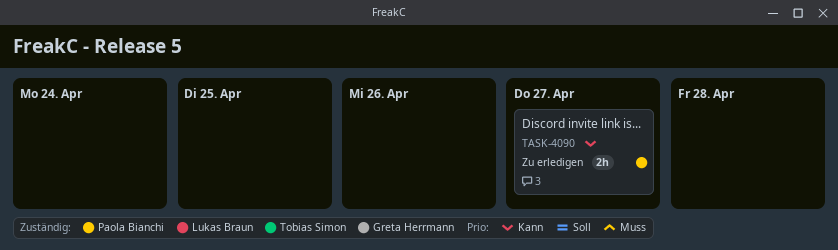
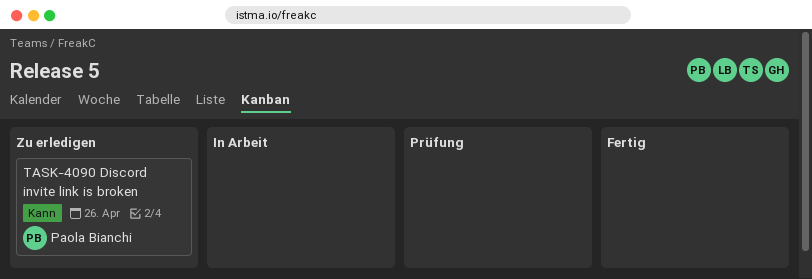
TASK-4090, due: Apr 27 -> Apr 26

